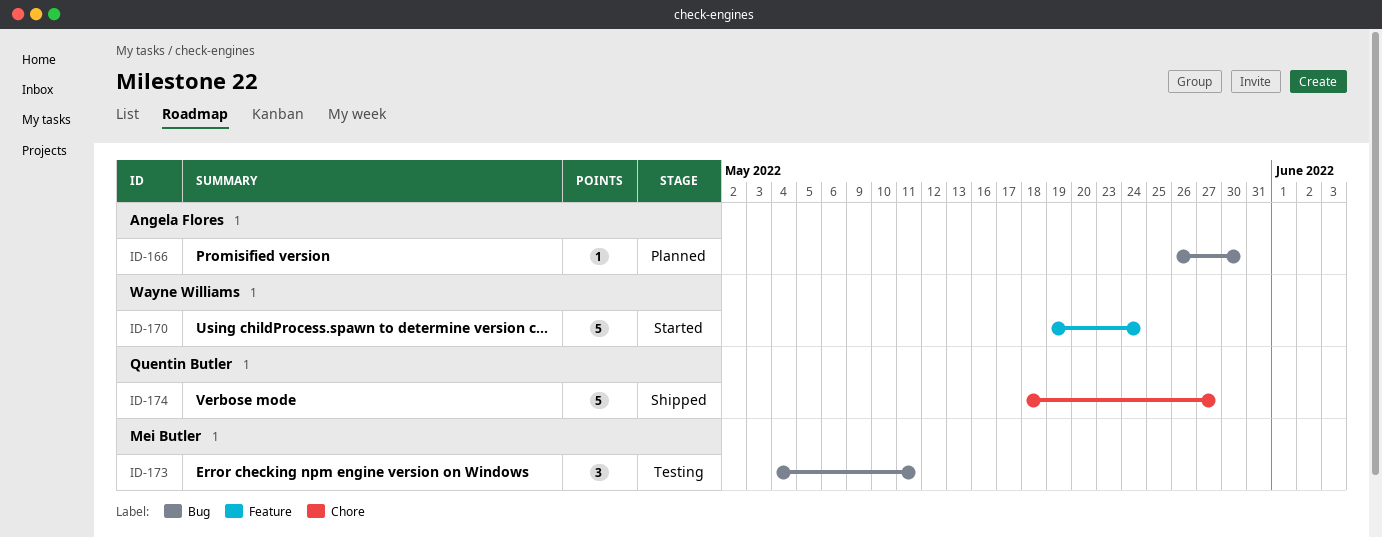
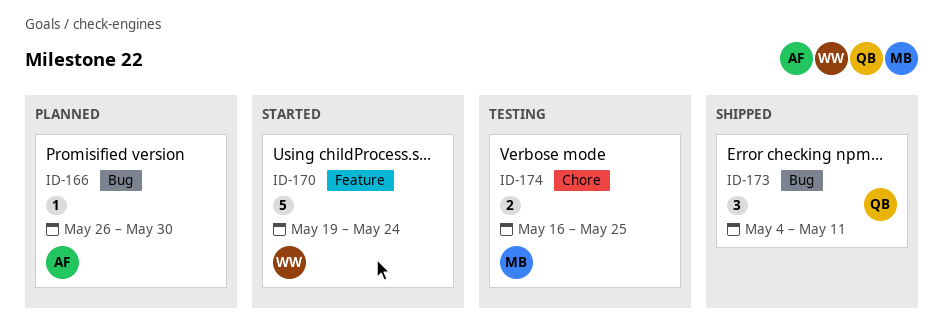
ID-173, status: Testing -> Shipped
ID-173, owner: Mei Butler -> Quentin Butler
ID-174, status: Shipped -> Testing
ID-174, owner: Quentin Butler -> Mei Butler
ID-174, estimate: 5 -> 2
ID-174, start: May 18 -> May 16
ID-174, due: May 27 -> May 25

